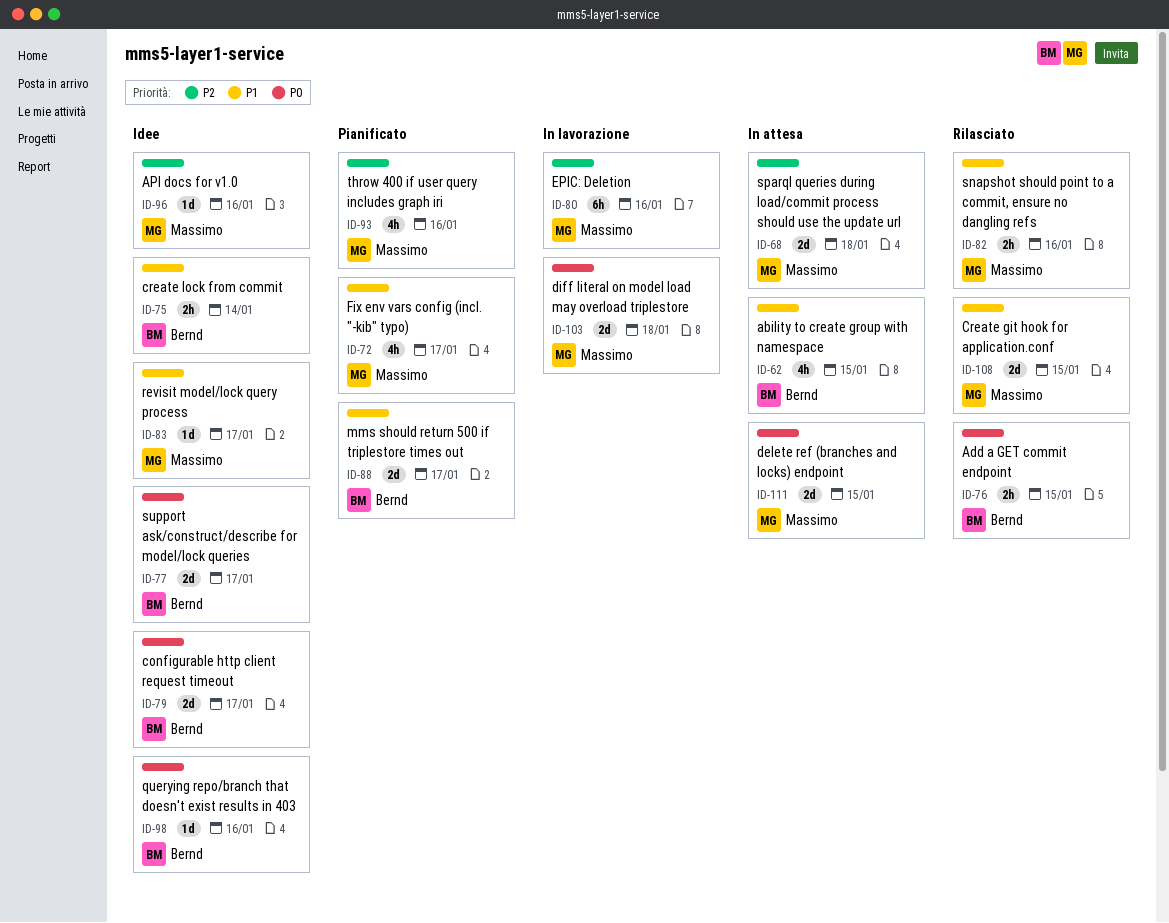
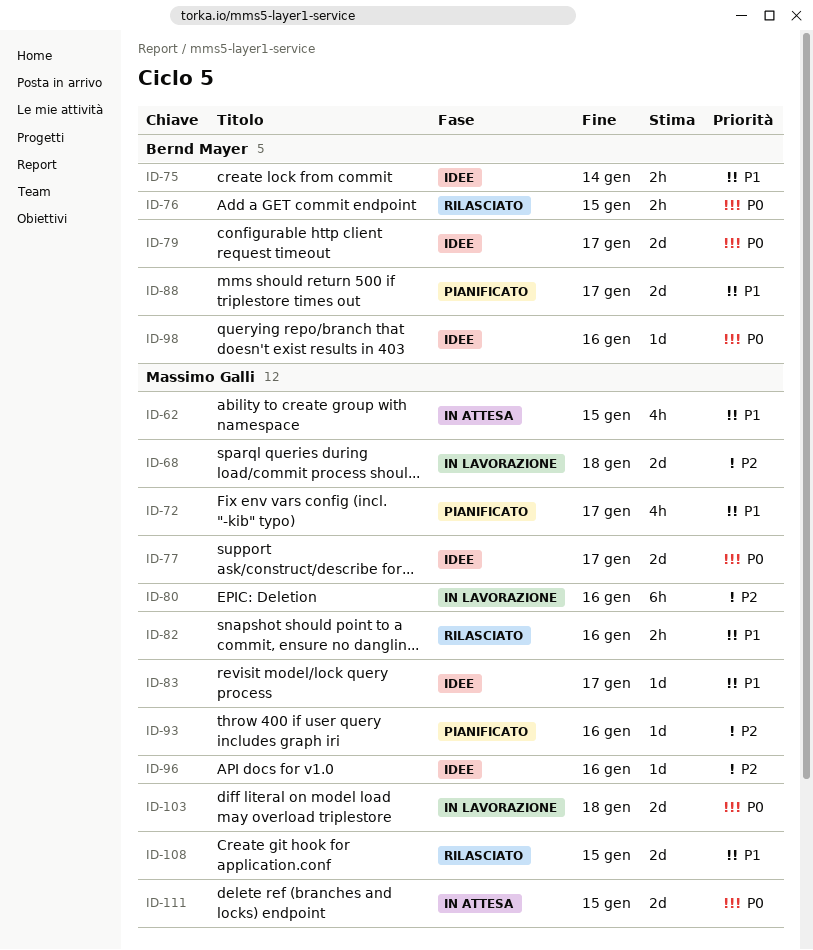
ID-62, owner: Bernd Mayer -> Massimo Galli
ID-68, status: In attesa -> In lavorazione
ID-77, owner: Bernd Mayer -> Massimo Galli
ID-93, estimate: 4h -> 1d

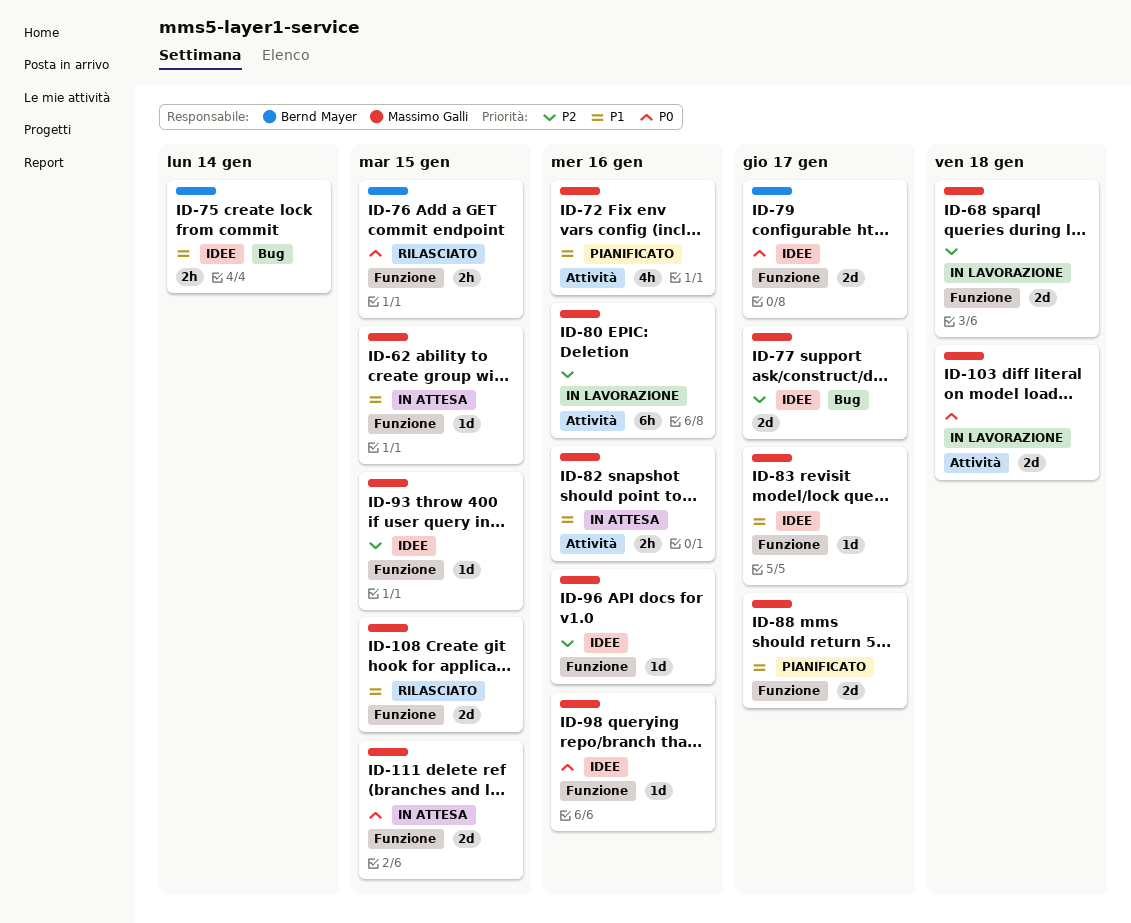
ID-62, estimate: 4h -> 1d
ID-72, due: Jan 17 -> Jan 16
ID-77, priority: P0 -> P2
ID-82, status: Rilasciato -> In attesa
ID-88, owner: Bernd Mayer -> Massimo Galli
ID-93, status: Pianificato -> Idee
ID-93, due: Jan 16 -> Jan 15
ID-98, owner: Bernd Mayer -> Massimo Galli

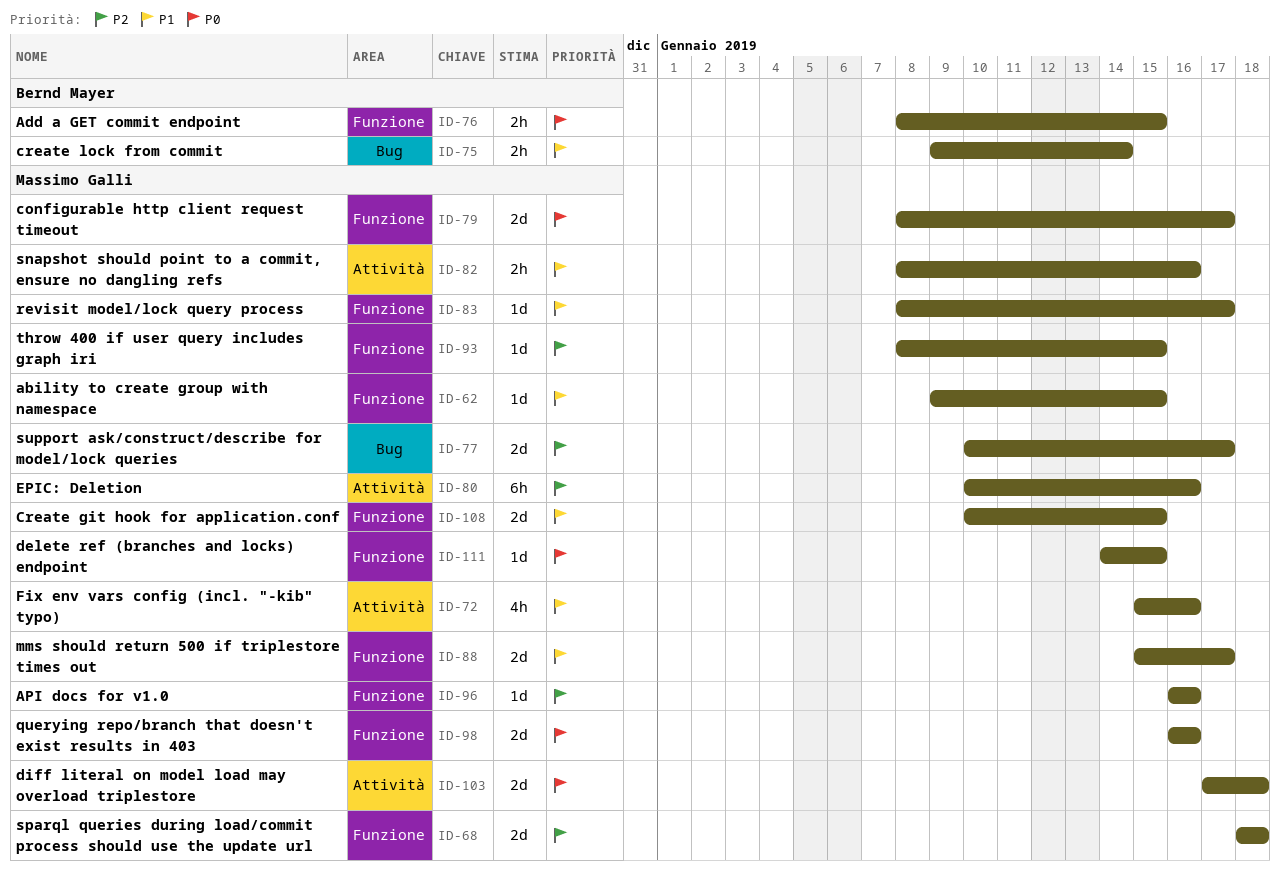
ID-79, owner: Bernd Mayer -> Massimo Galli
ID-98, estimate: 1d -> 2d
ID-111, estimate: 2d -> 1d

